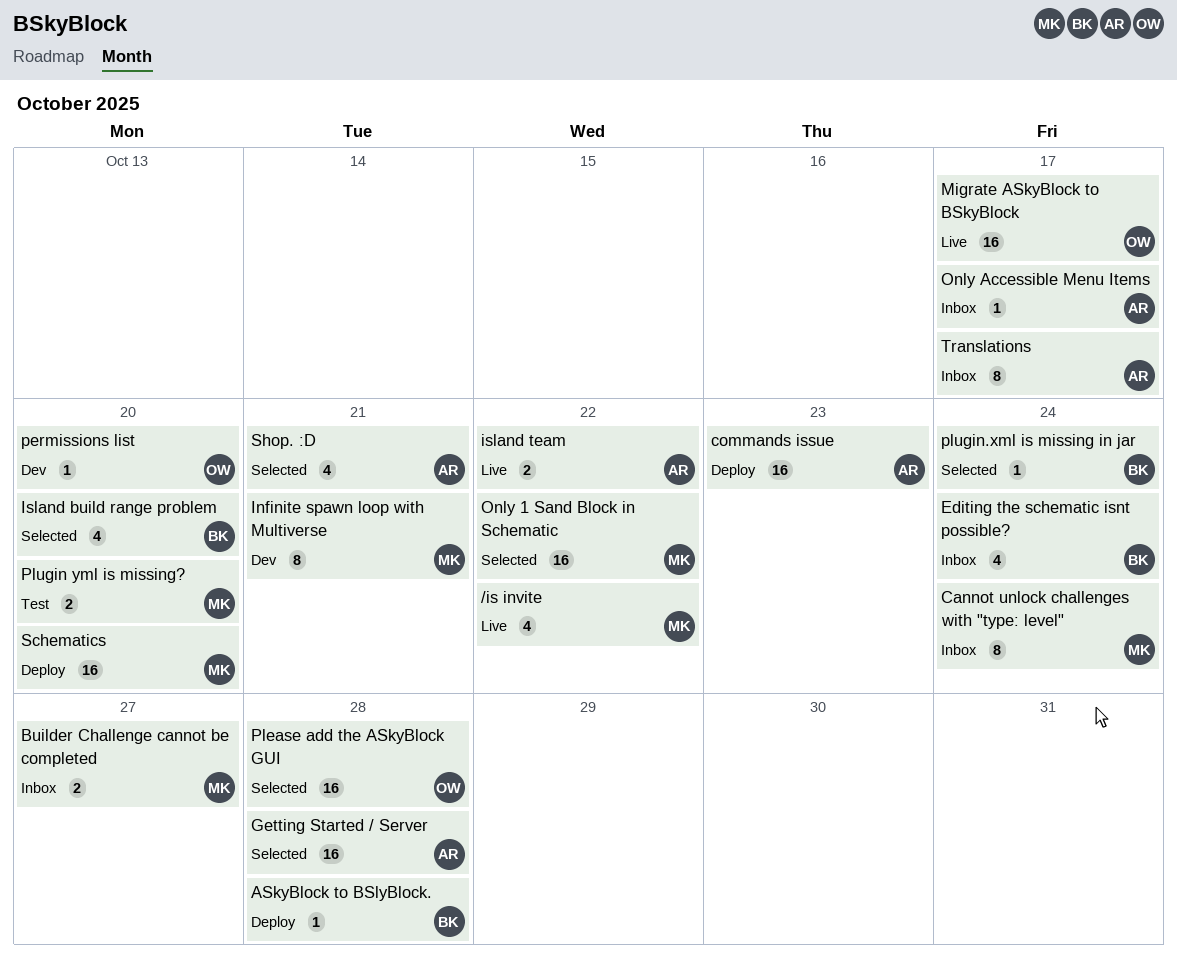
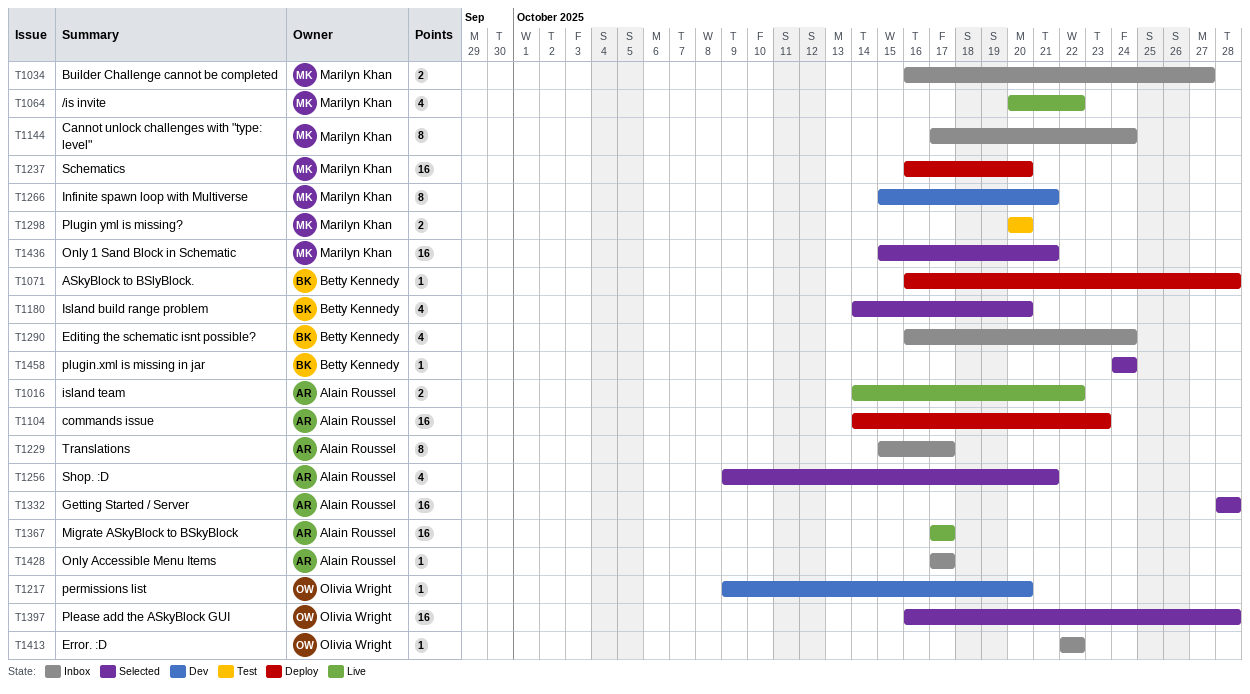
Error. :D: none -> present
Migrate ASkyBlock to BSkyBlock, owner: Olivia Wright -> Alain Roussel
Only 1 Sand Block in Schematic, due: Oct 22 -> Oct 21

